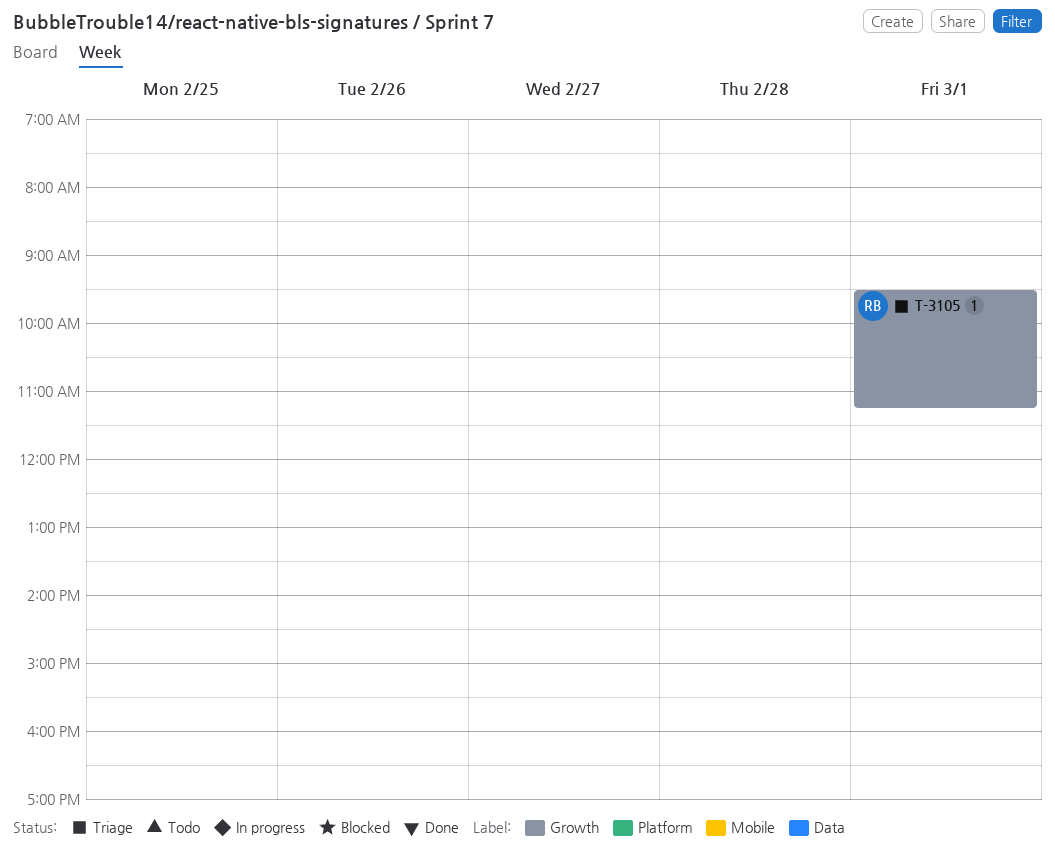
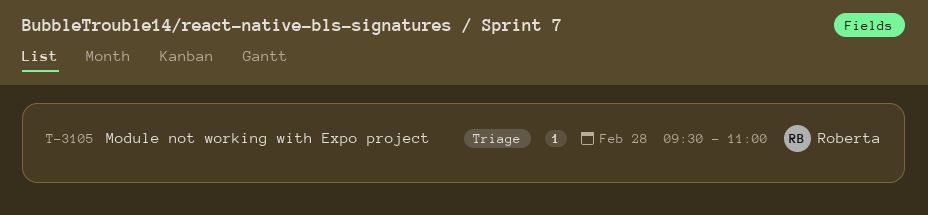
T-3105, day: Mar 1 -> Feb 28
T-3105, ends: 11:15 -> 11:00

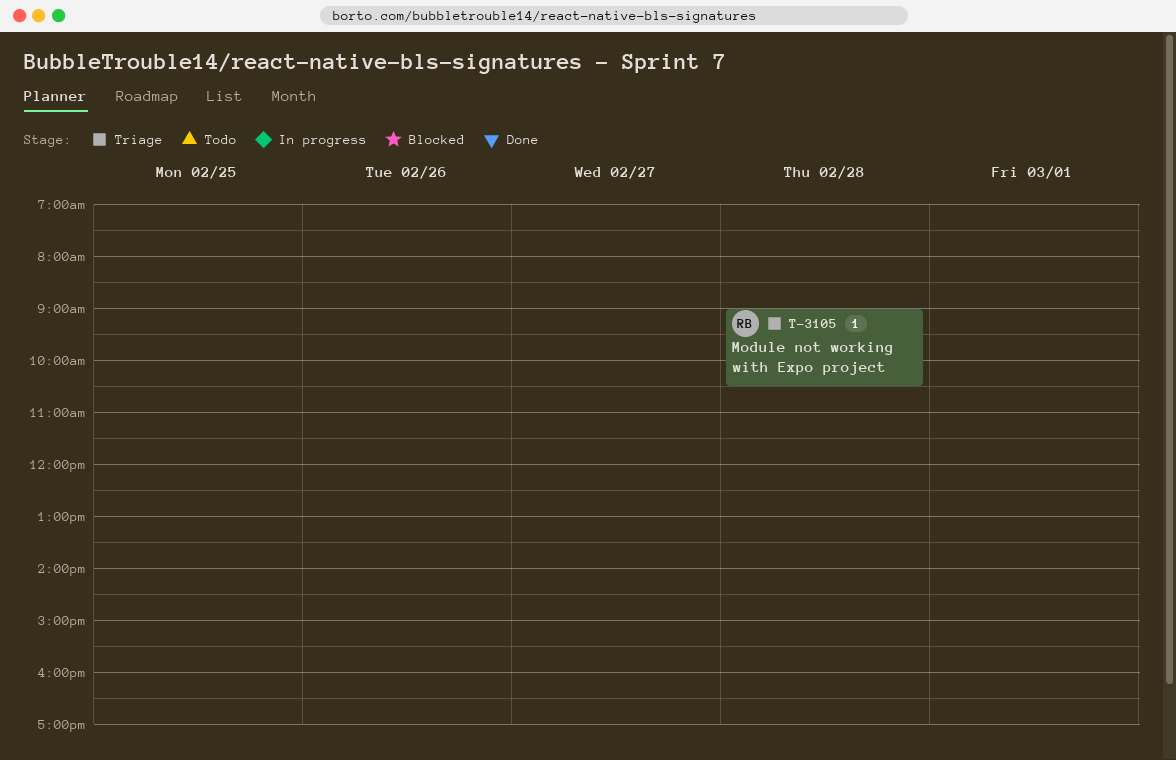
T-3105, begins: 09:30 -> 09:00
T-3105, ends: 11:00 -> 10:30

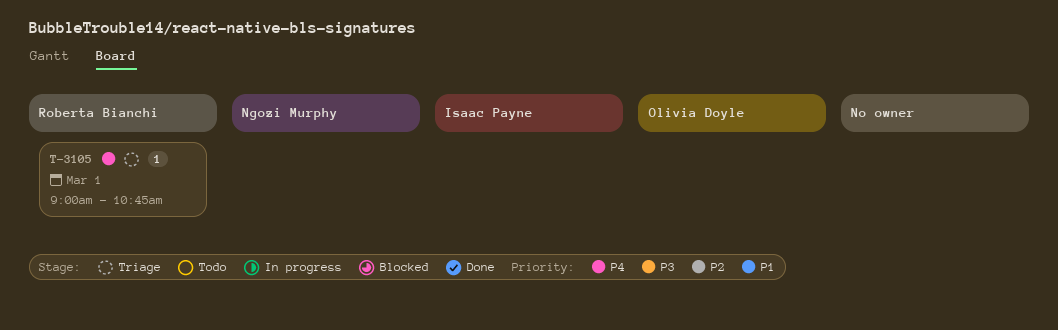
T-3105, day: Feb 28 -> Mar 1
T-3105, ends: 10:30 -> 10:45

